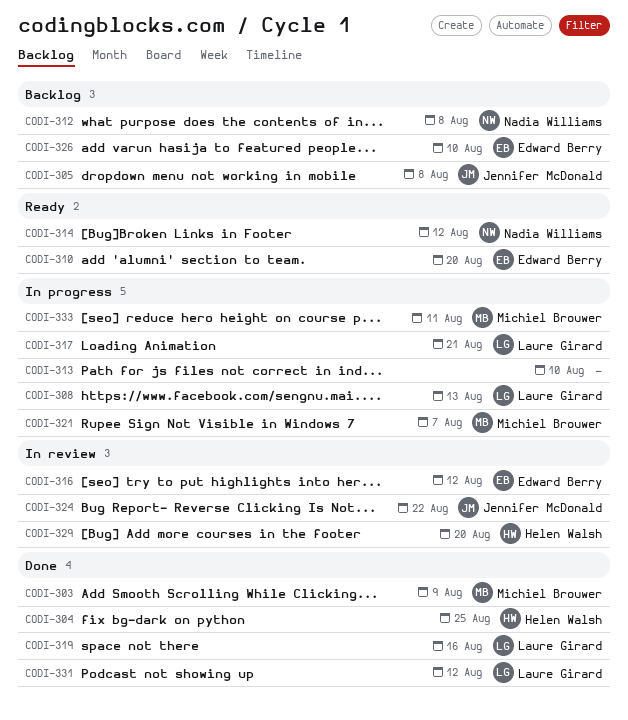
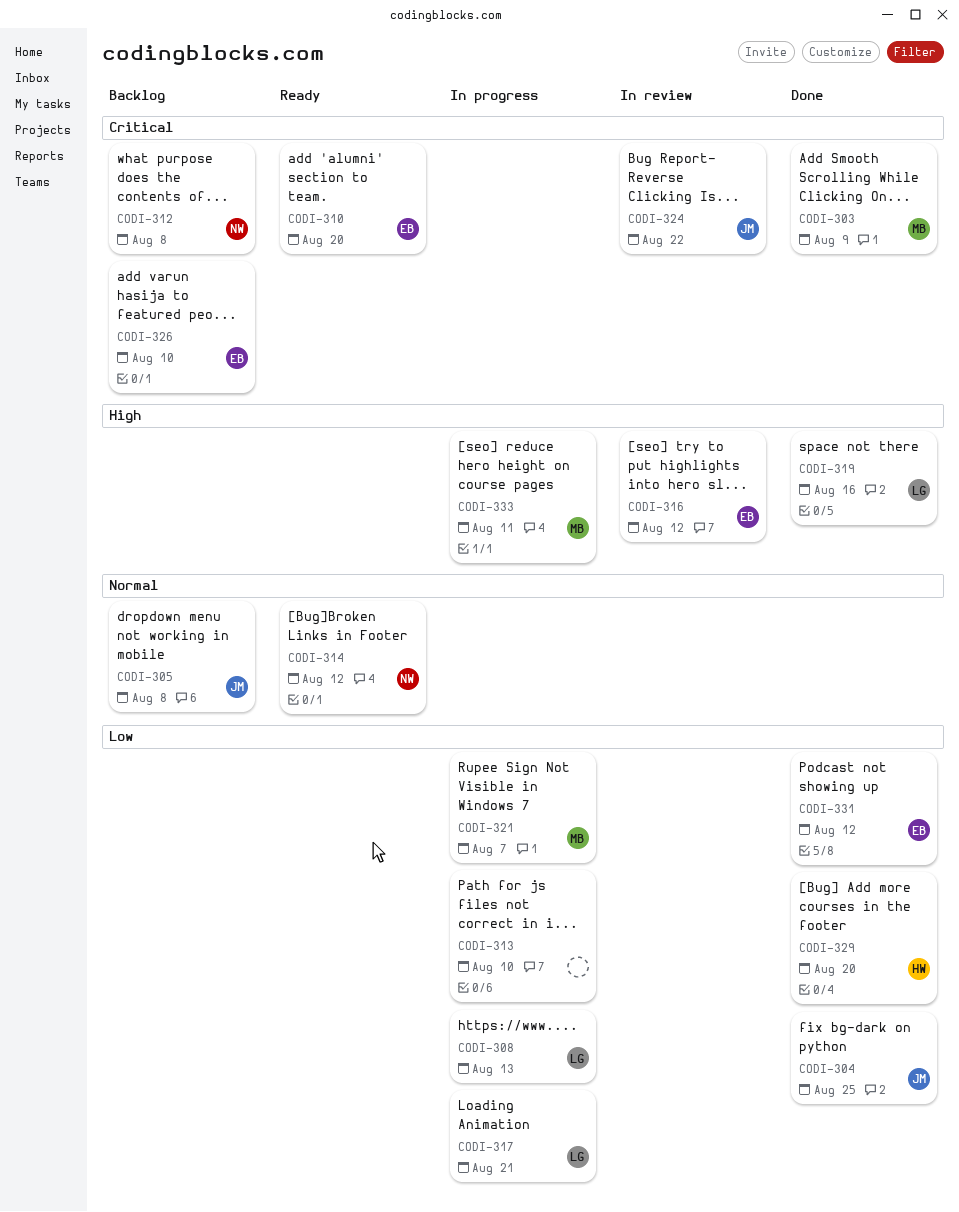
CODI-304, owner: Helen Walsh -> Jennifer McDonald
CODI-329, status: In review -> Done
CODI-331, owner: Laure Girard -> Edward Berry

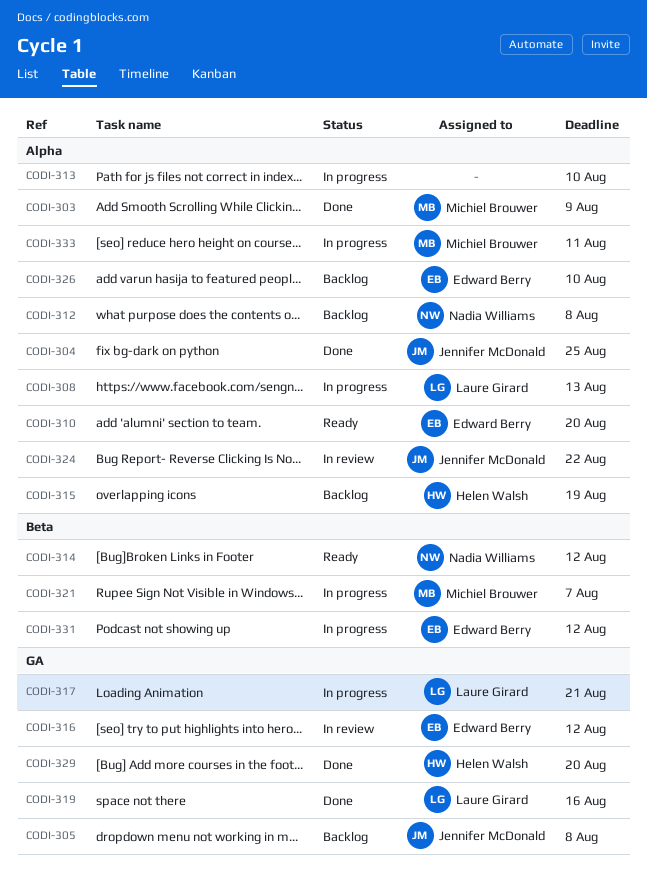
CODI-315: none -> present
CODI-331, status: Done -> In progress

